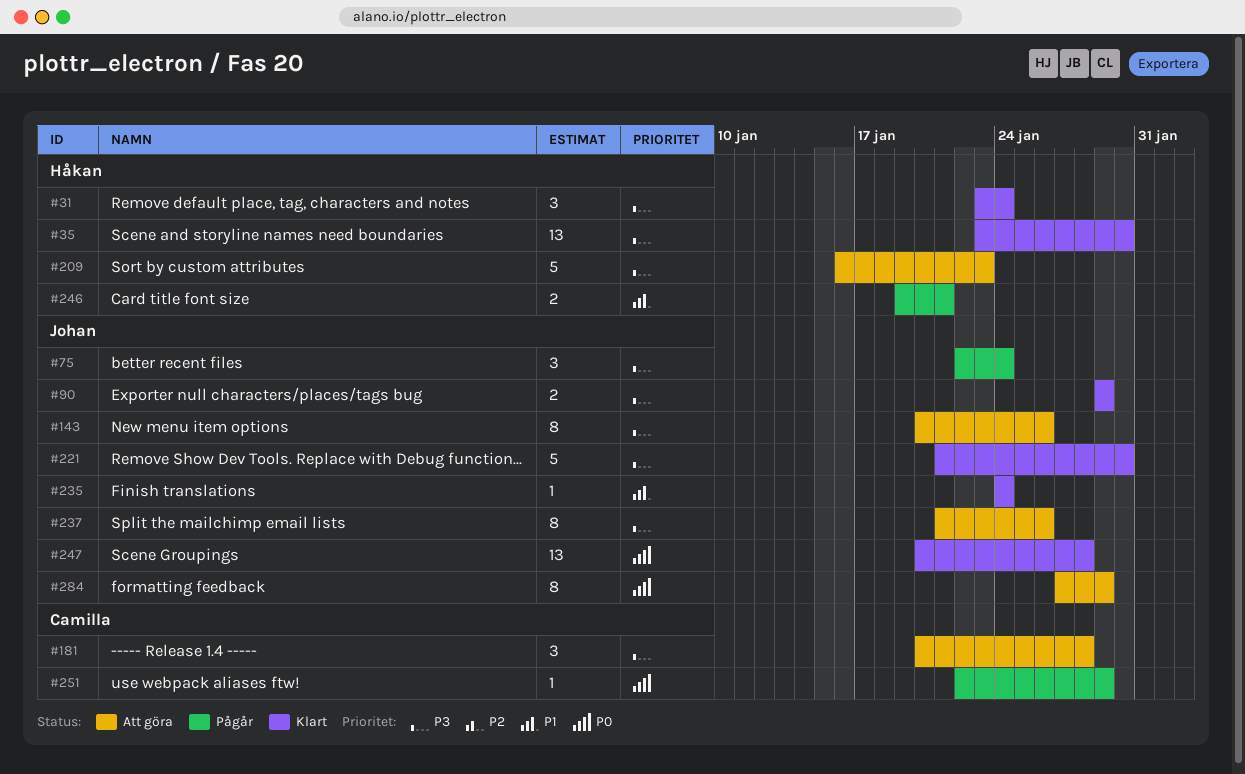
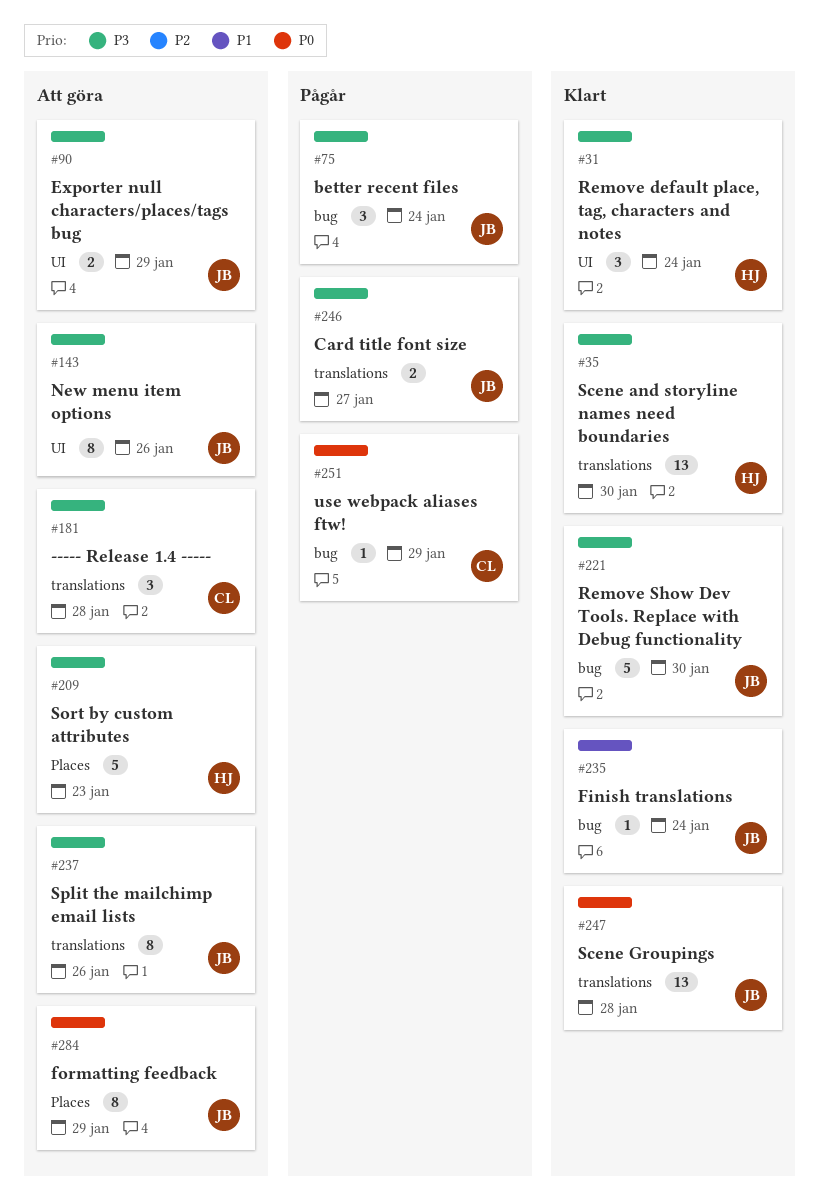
#90, status: Klart -> Att göra
#246, owner: Håkan -> Johan
#246, priority: P1 -> P3
#246, due: Jan 21 -> Jan 27

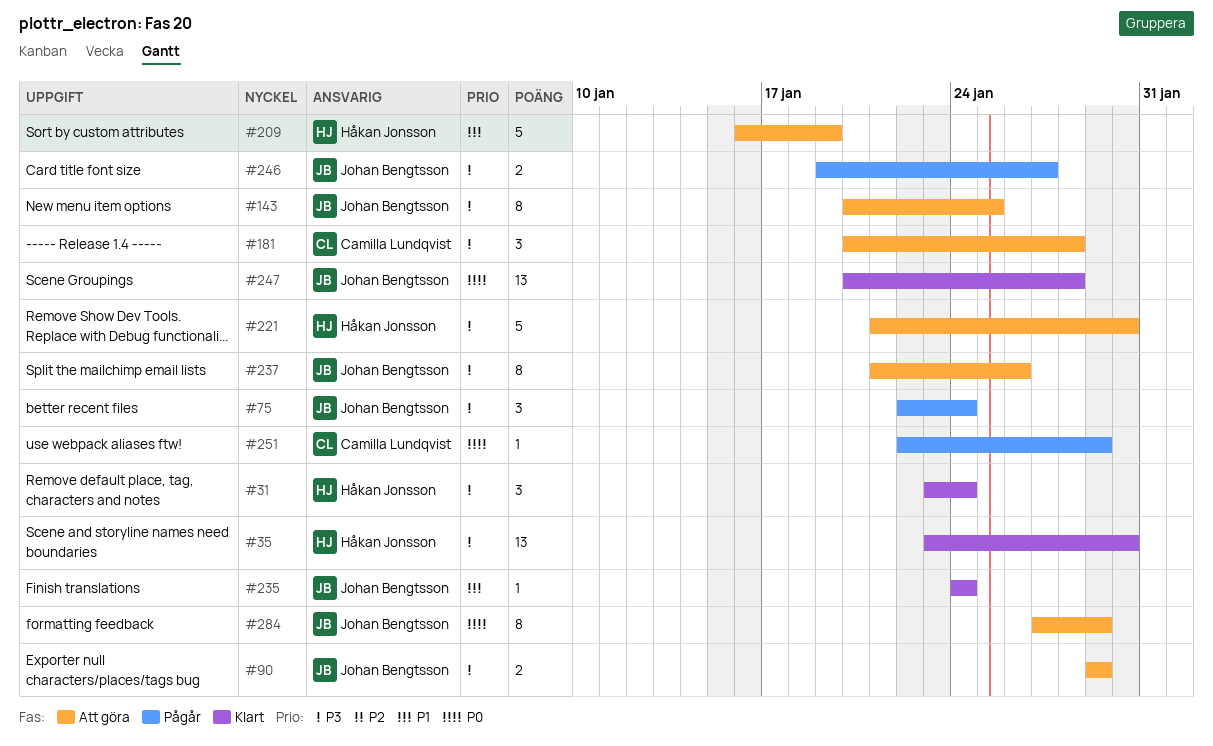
#143, due: Jan 26 -> Jan 25
#209, priority: P3 -> P1
#209, due: Jan 23 -> Jan 19
#221, status: Klart -> Att göra
#221, owner: Johan Bengtsson -> Håkan Jonsson

